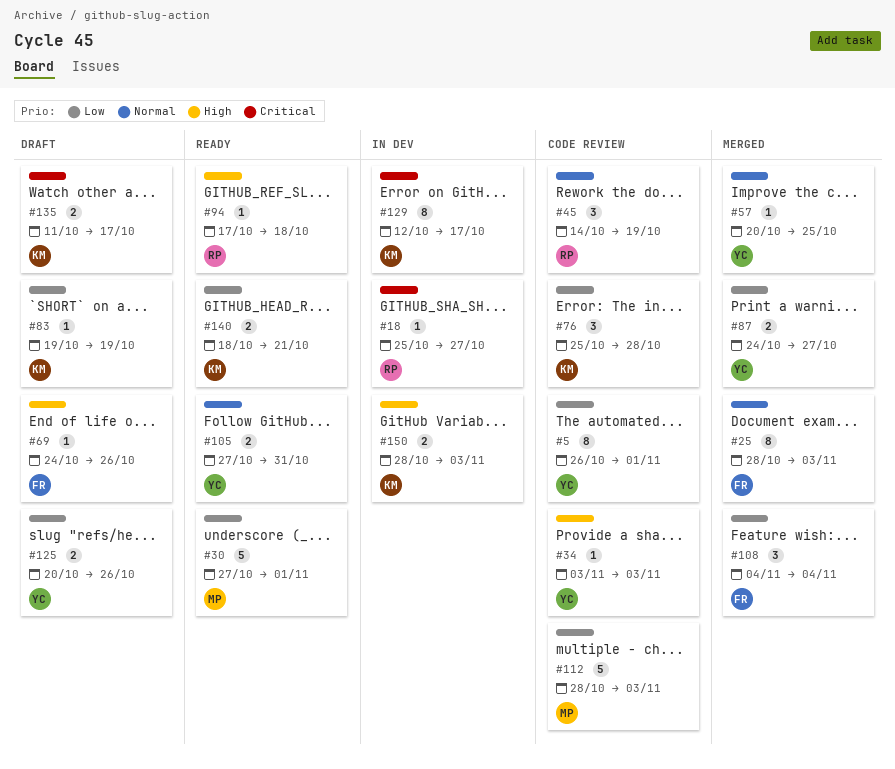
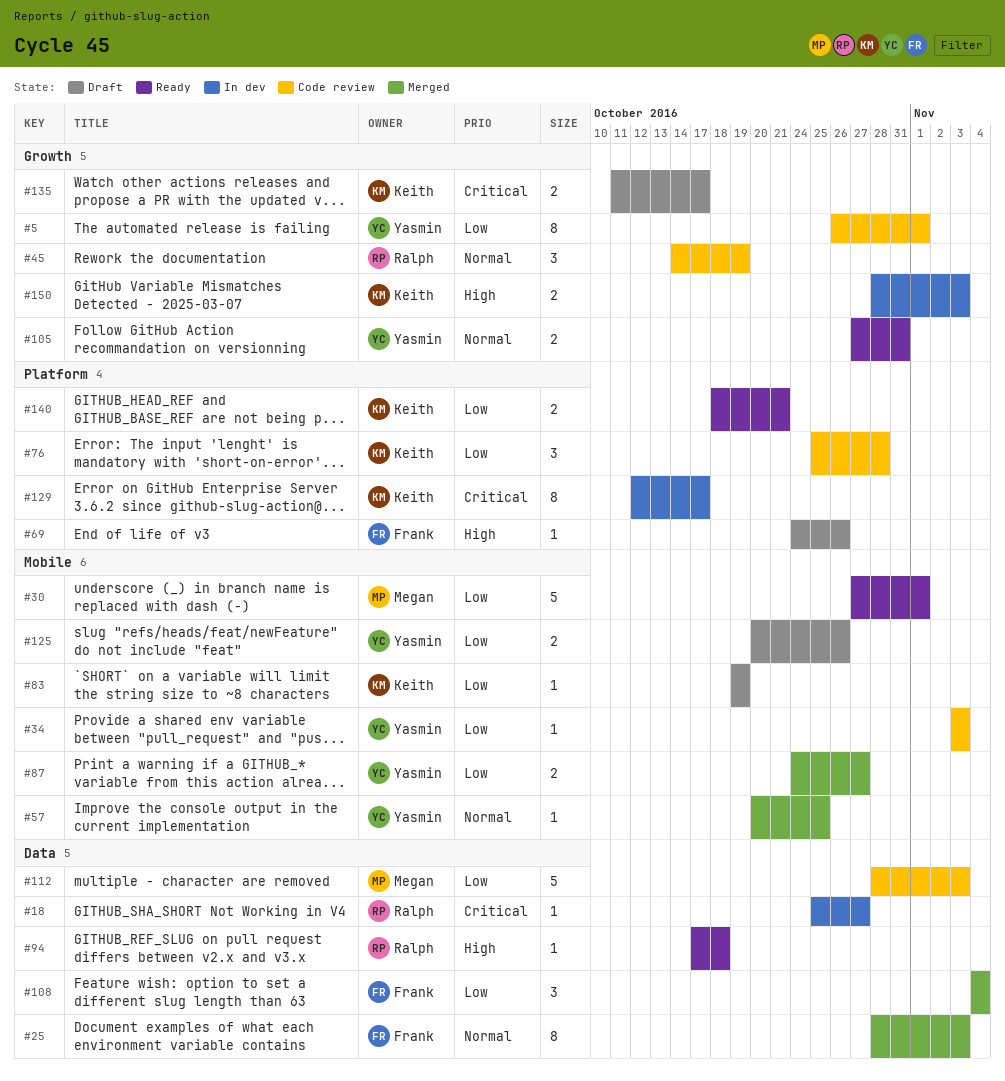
#34, priority: High -> Low

